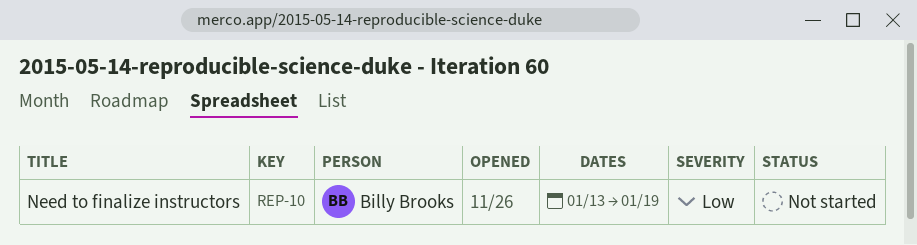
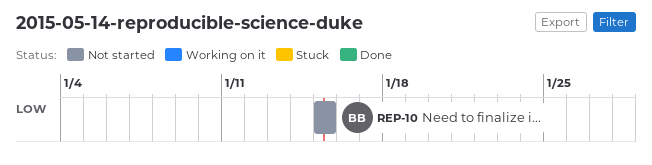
REP-10, start: Jan 13 -> Jan 15
REP-10, due: Jan 19 -> Jan 15

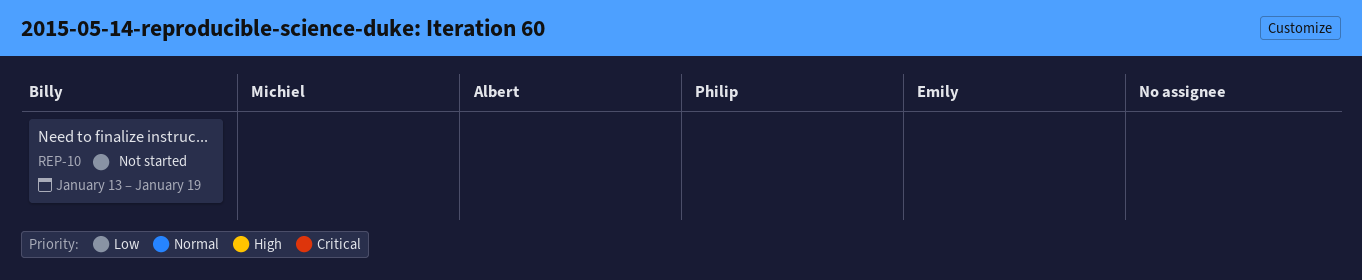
REP-10, start: Jan 15 -> Jan 13
REP-10, due: Jan 15 -> Jan 19

